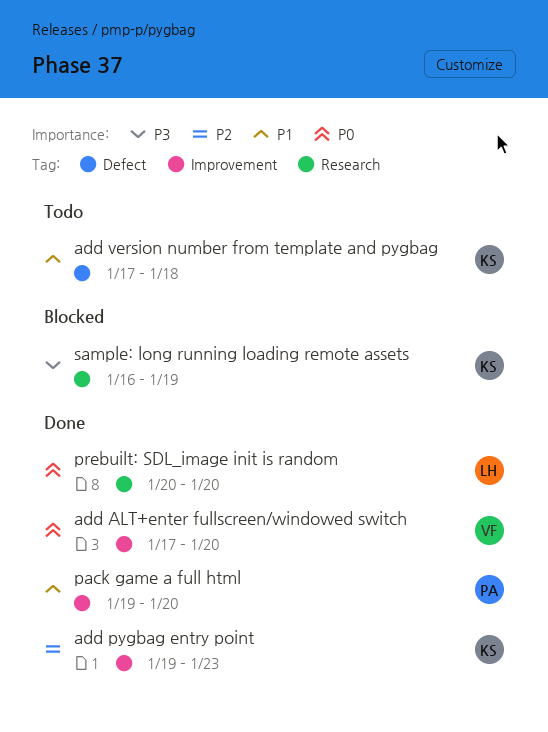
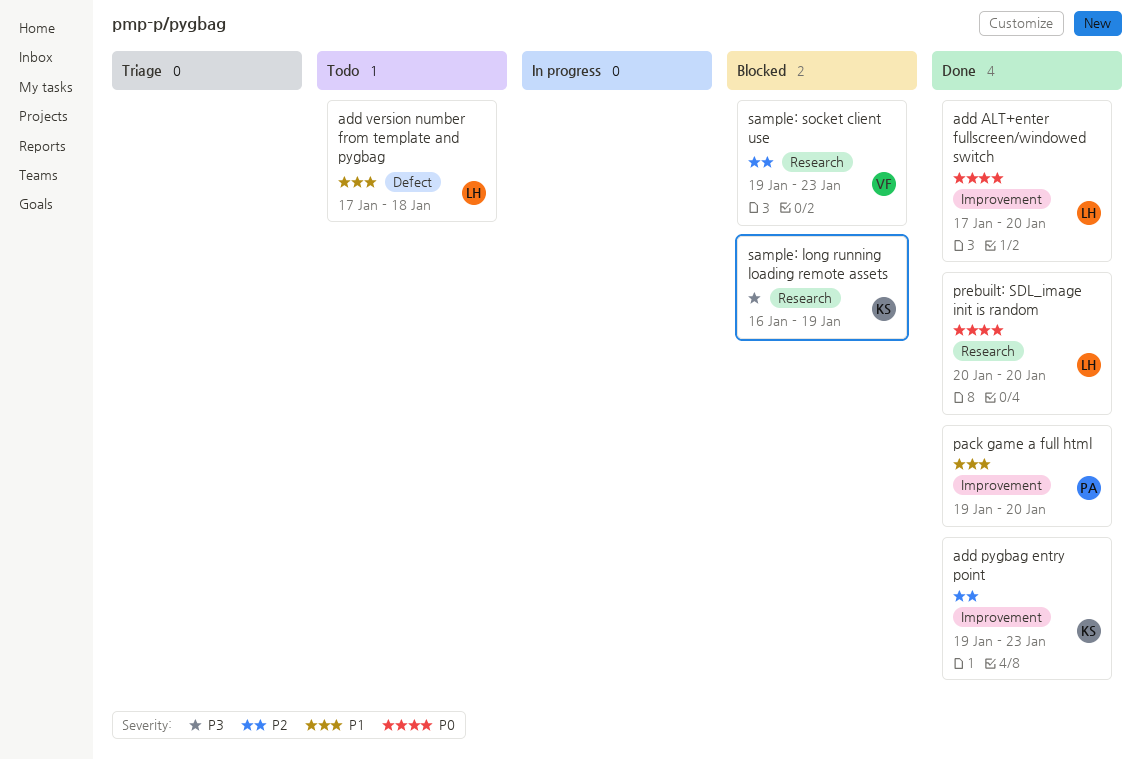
add ALT+enter fullscreen/windowed switch, owner: VF -> LH
add version number from template and pygbag, owner: KS -> LH
sample: socket client use: none -> present

